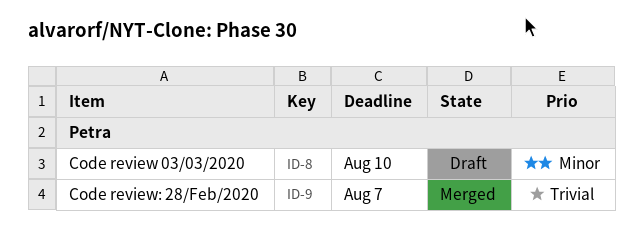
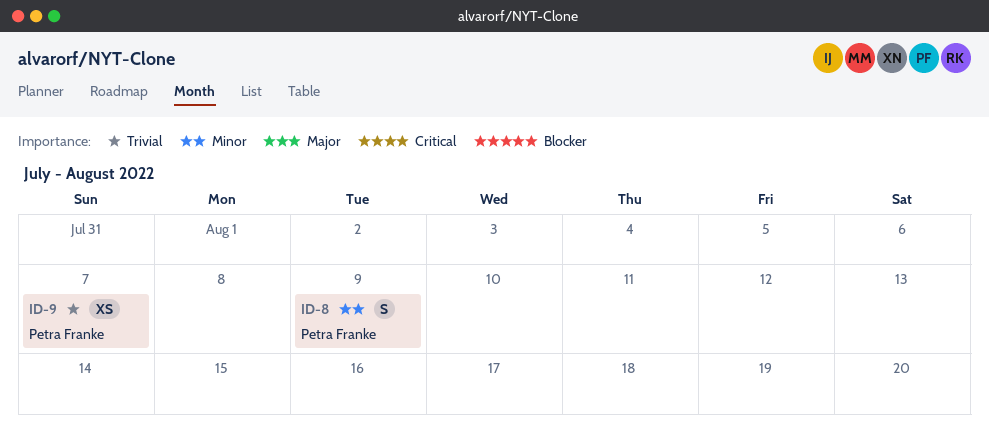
ID-8, due: Aug 10 -> Aug 9

